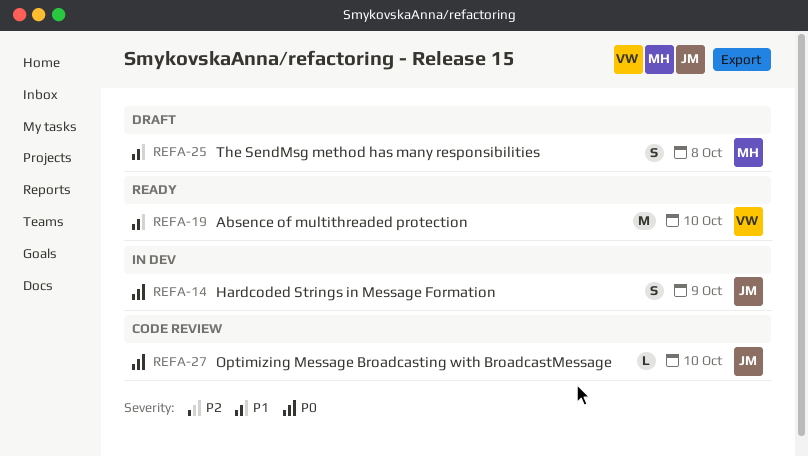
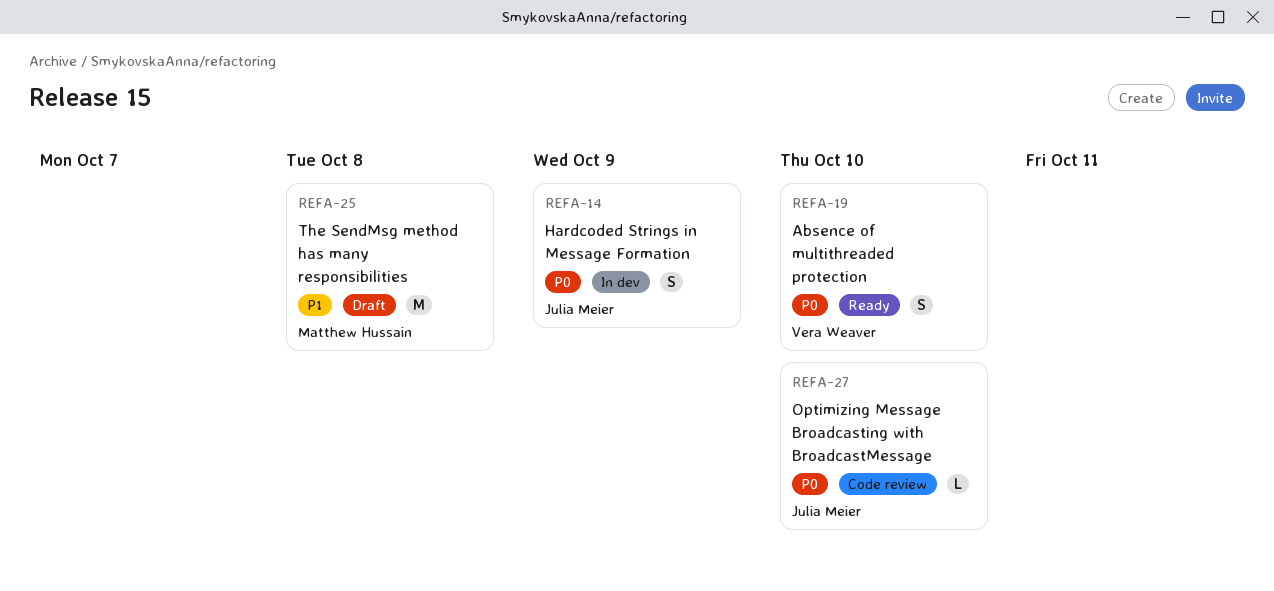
REFA-19, priority: P1 -> P0
REFA-19, estimate: M -> S
REFA-25, estimate: S -> M

